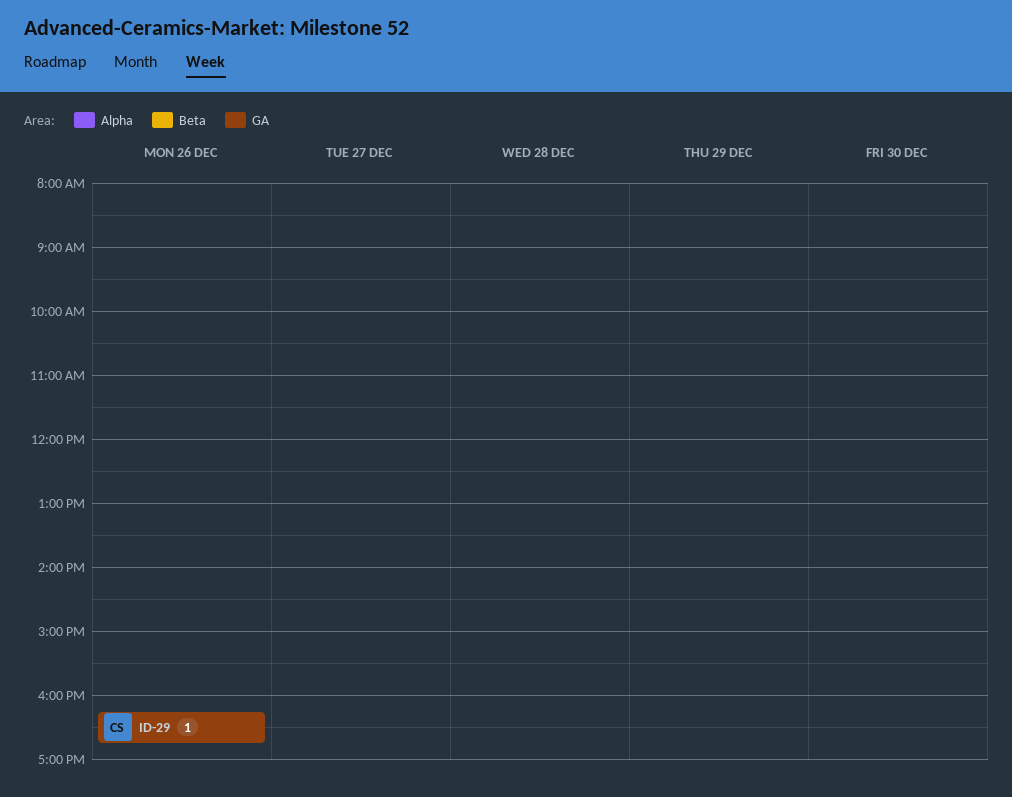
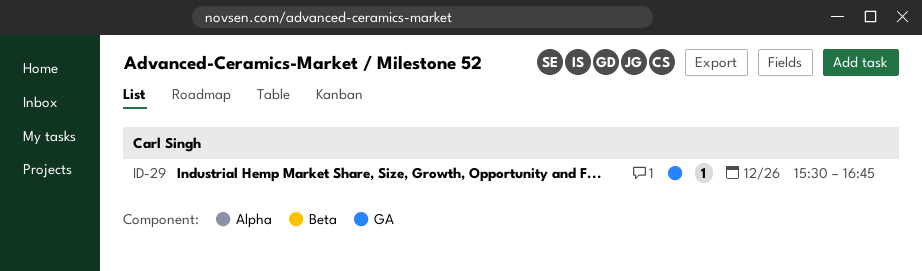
ID-29, begins: 16:15 -> 15:30

